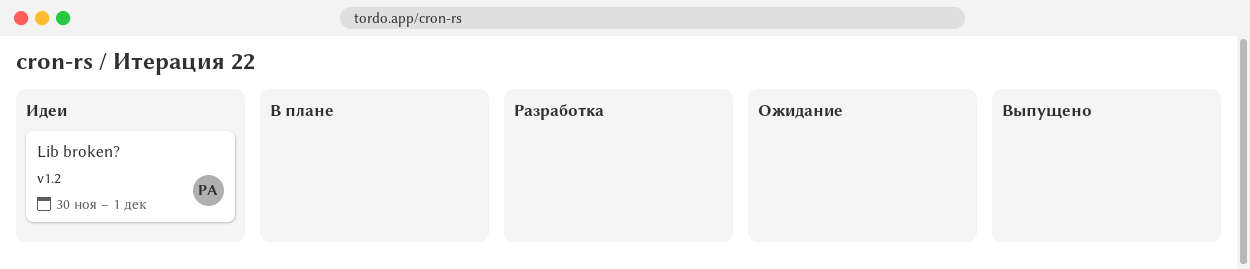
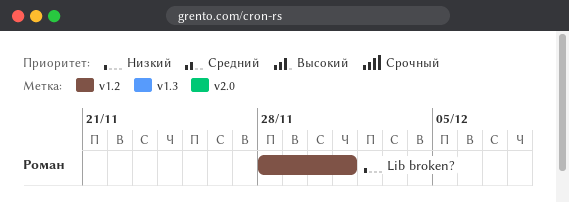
Lib broken?, start: Nov 30 -> Nov 28

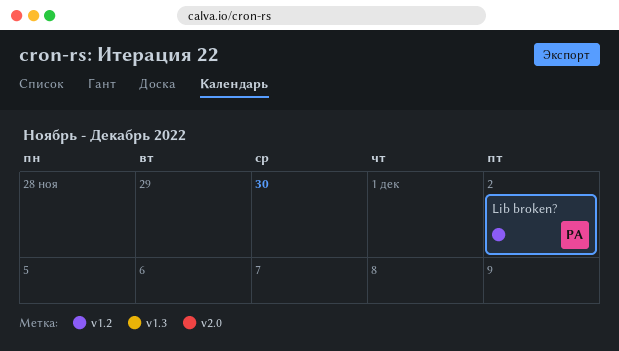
Lib broken?, due: Dec 1 -> Dec 2

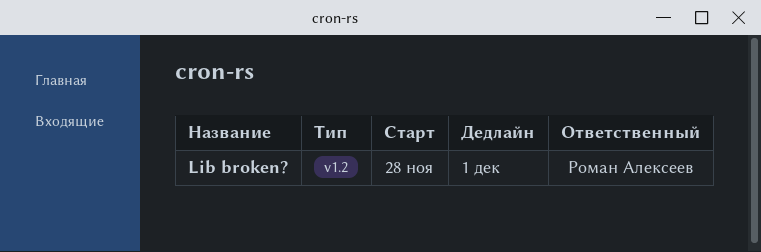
Lib broken?, due: Dec 2 -> Dec 1

